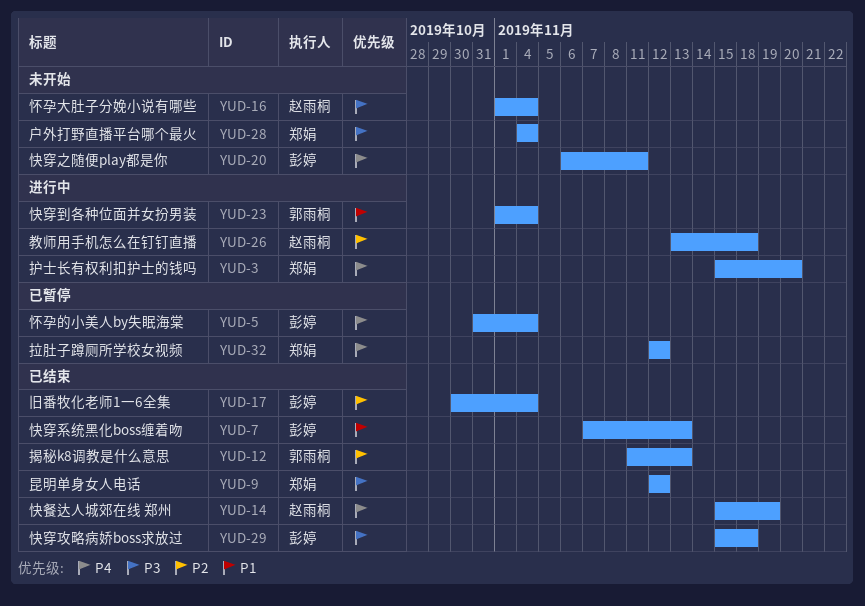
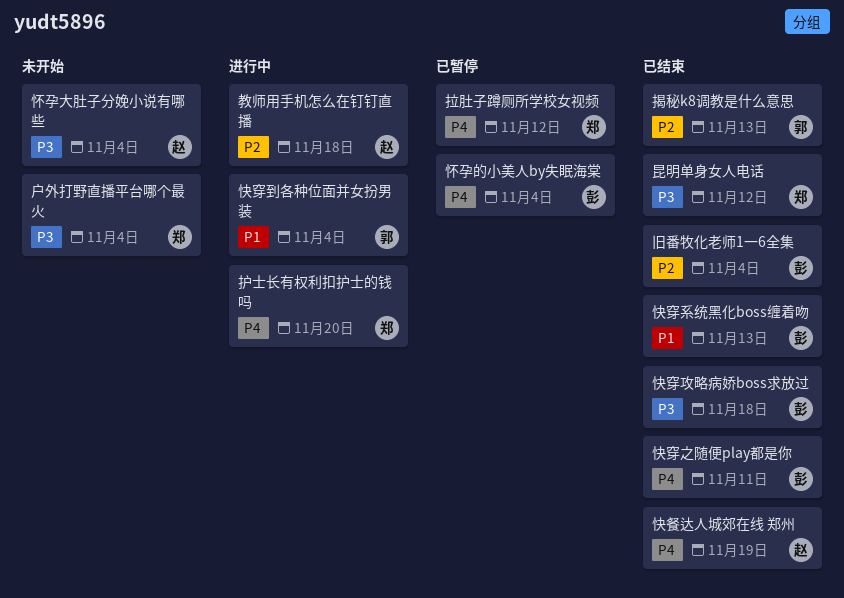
快穿之随便play都是你, status: 未开始 -> 已结束

